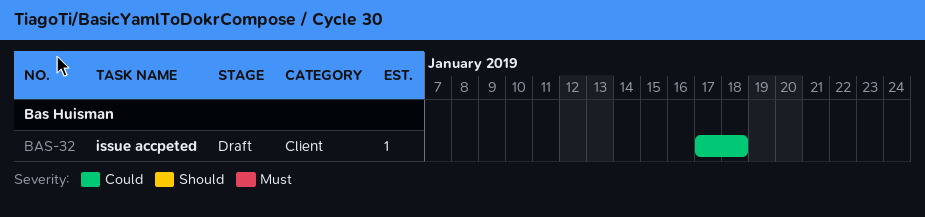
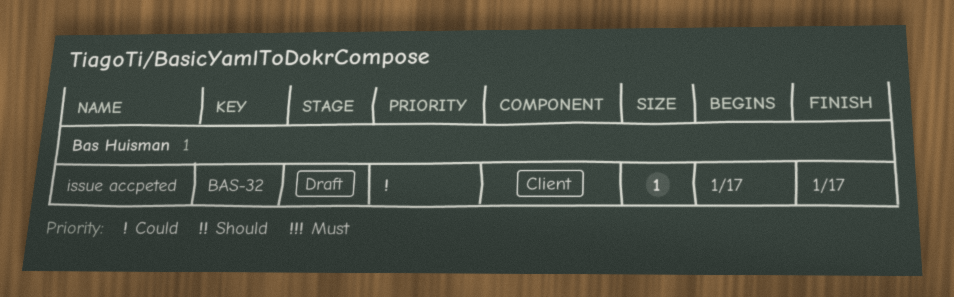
BAS-32, due: Jan 18 -> Jan 17

